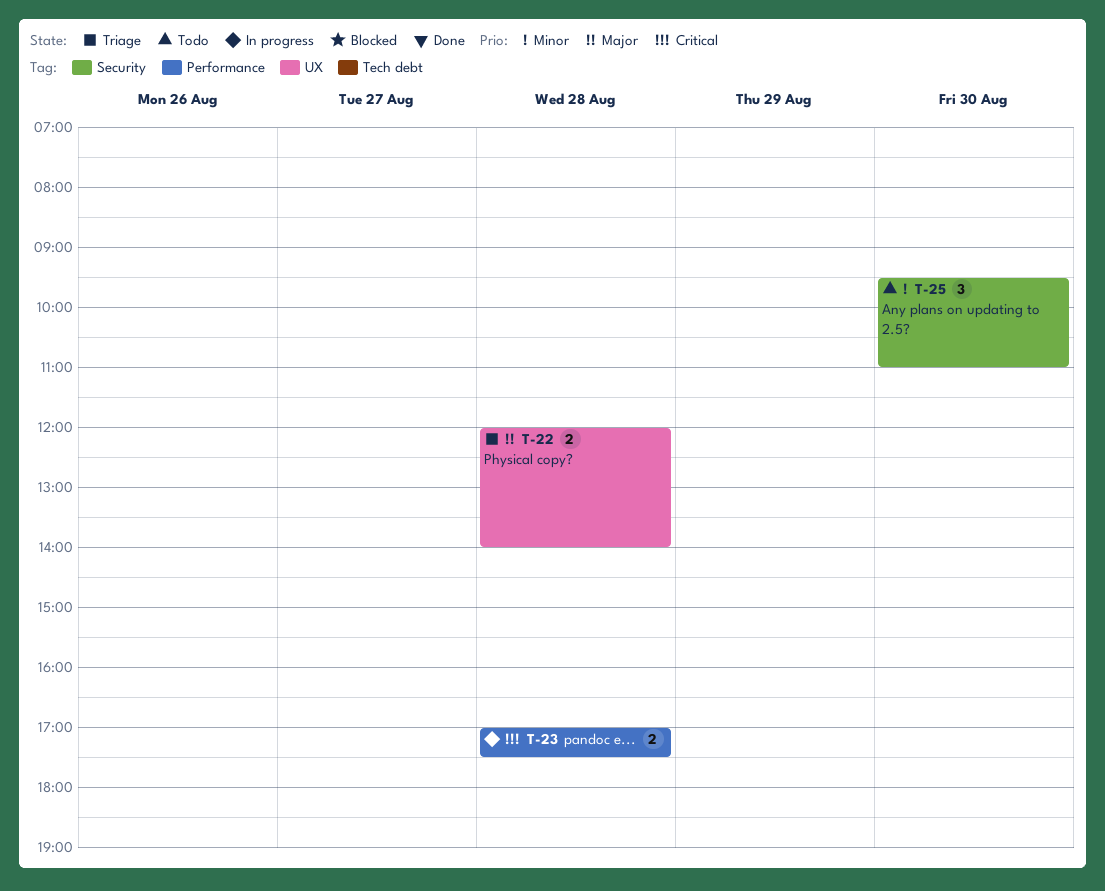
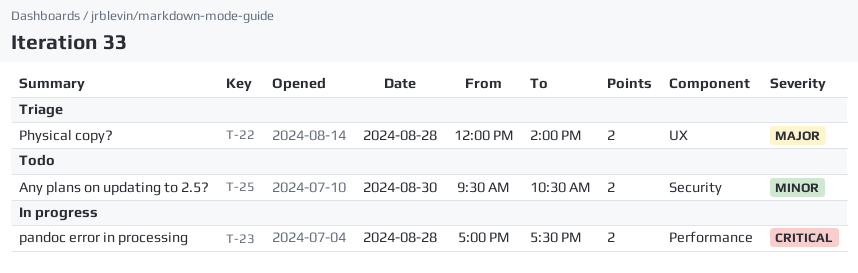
T-25, estimate: 3 -> 2
T-25, ends: 11:00 -> 10:30

